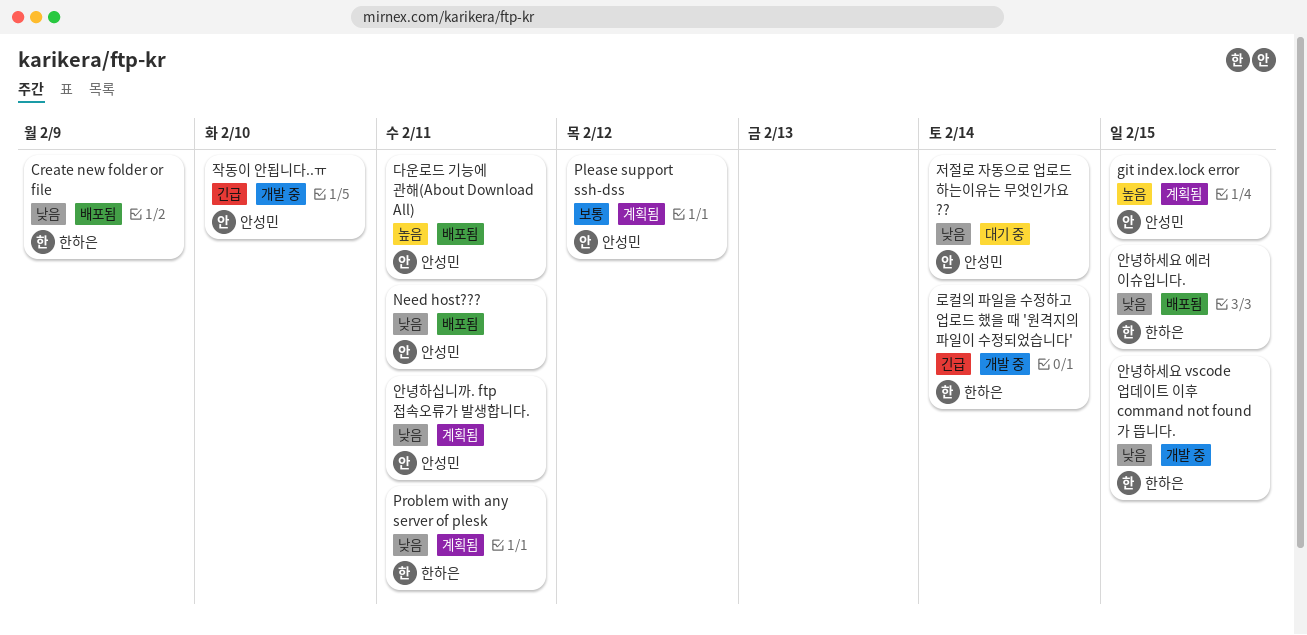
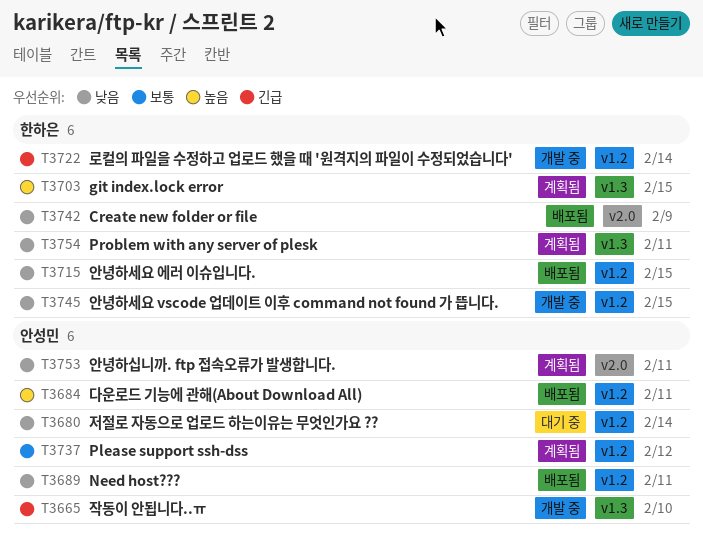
git index.lock error, owner: 안성민 -> 한하은

